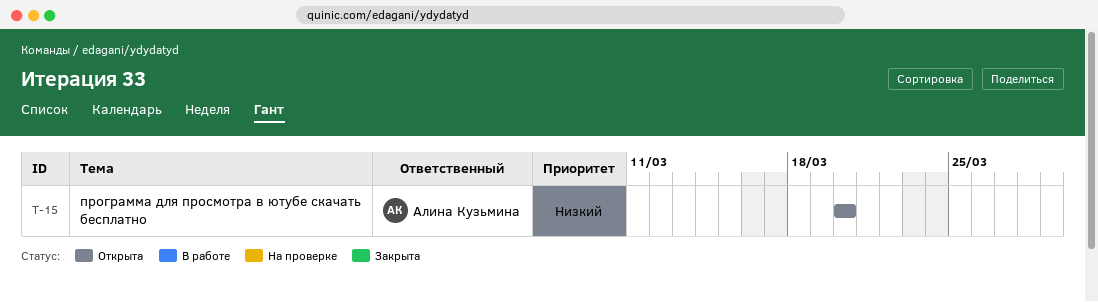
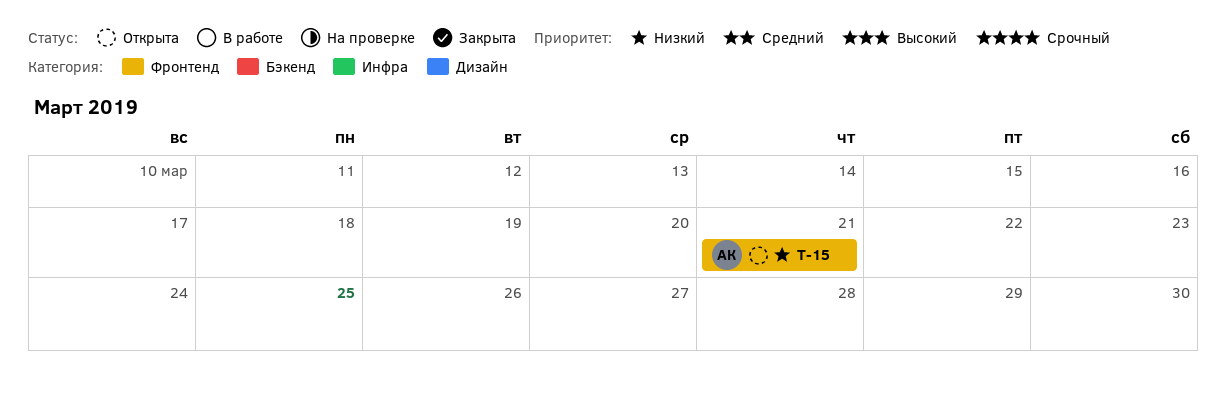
T-15, start: Mar 20 -> Mar 21
T-15, due: Mar 20 -> Mar 21

